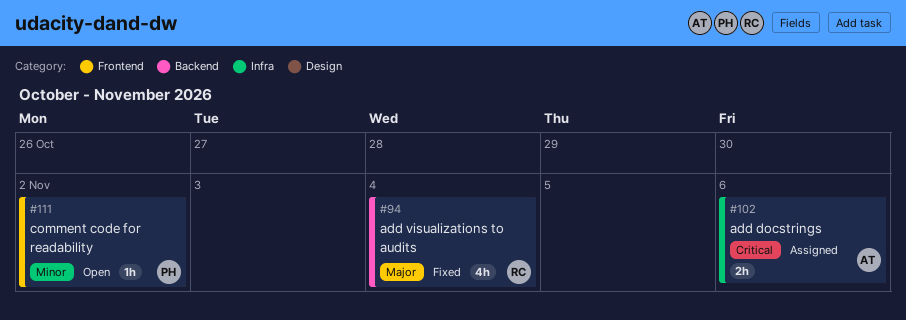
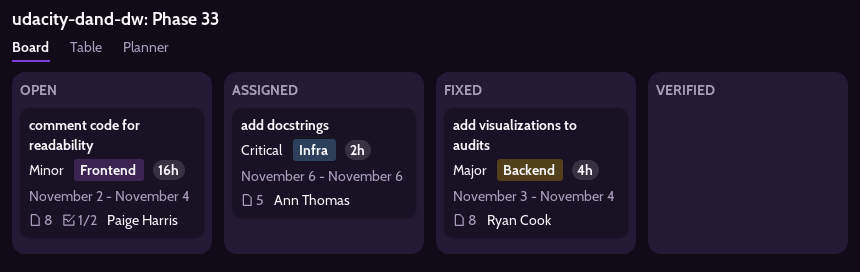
comment code for readability, estimate: 1h -> 16h
comment code for readability, due: Nov 2 -> Nov 4

